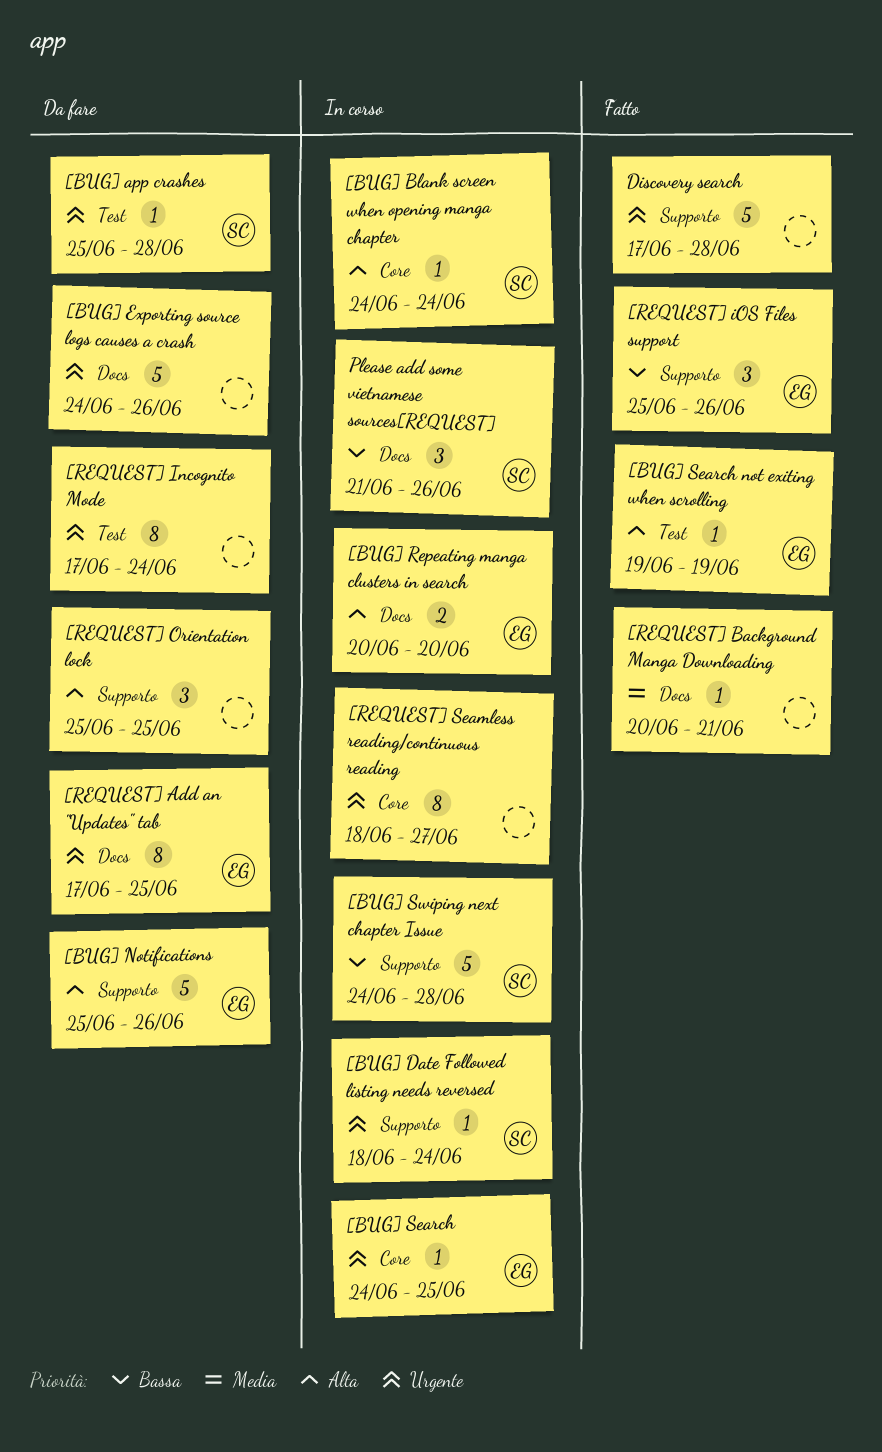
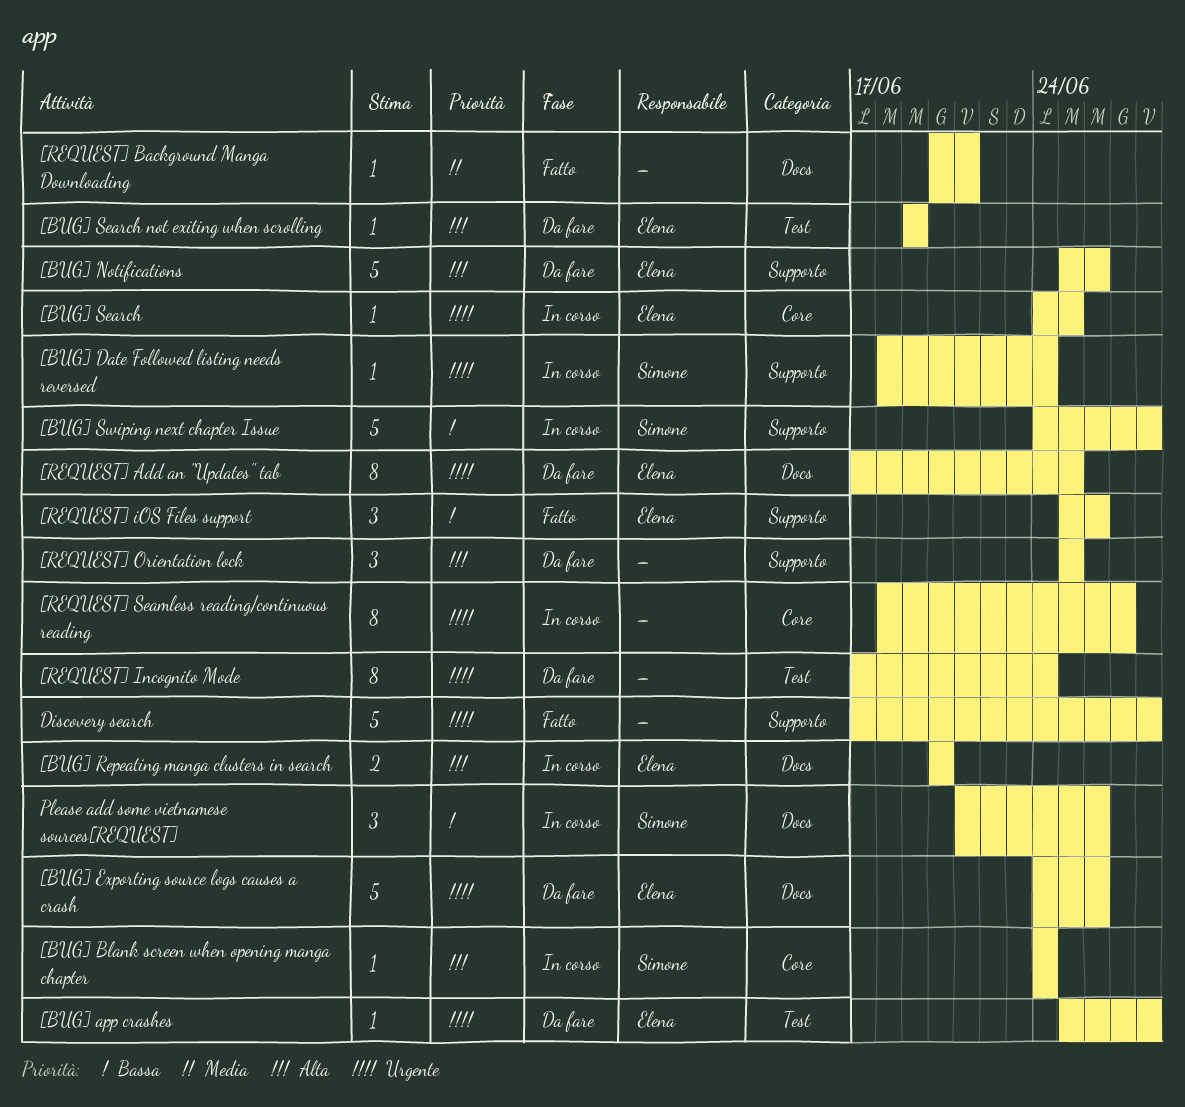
[BUG] app crashes, owner: Simone -> Elena
[BUG] Exporting source logs causes a crash, owner: none -> Elena
[BUG] Search not exiting when scrolling, status: Fatto -> Da fare

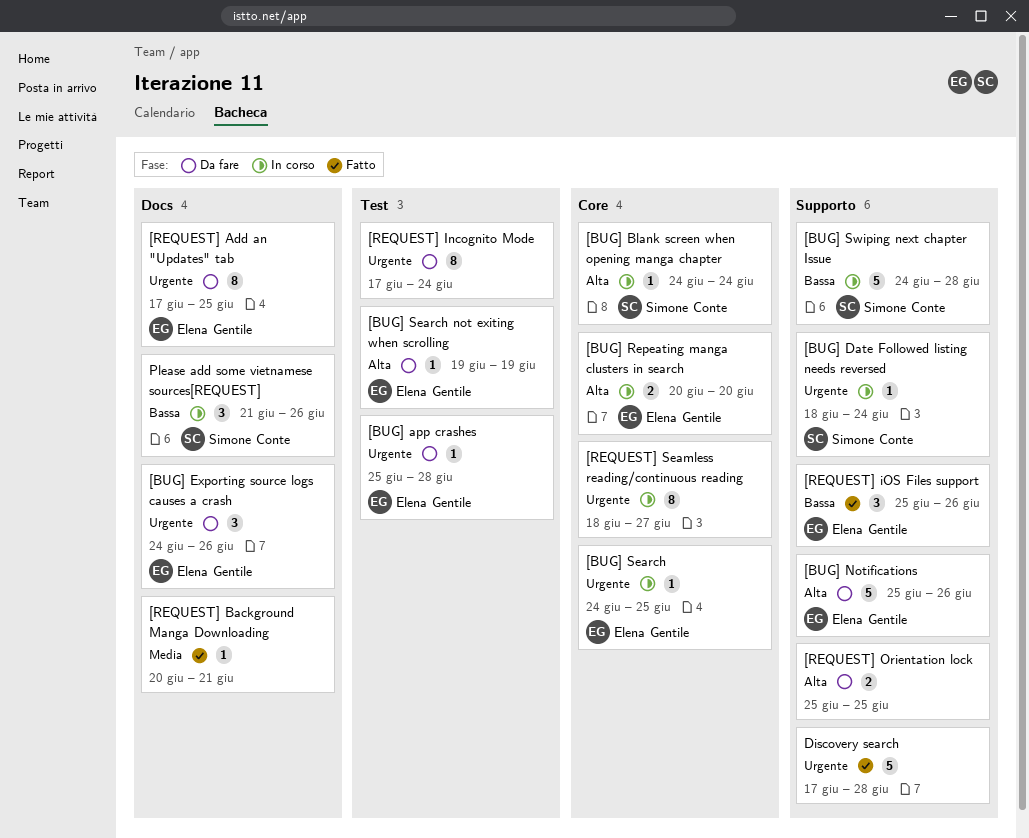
[BUG] Exporting source logs causes a crash, estimate: 5 -> 3
[BUG] Repeating manga clusters in search, label: Docs -> Core
[REQUEST] Orientation lock, estimate: 3 -> 2

